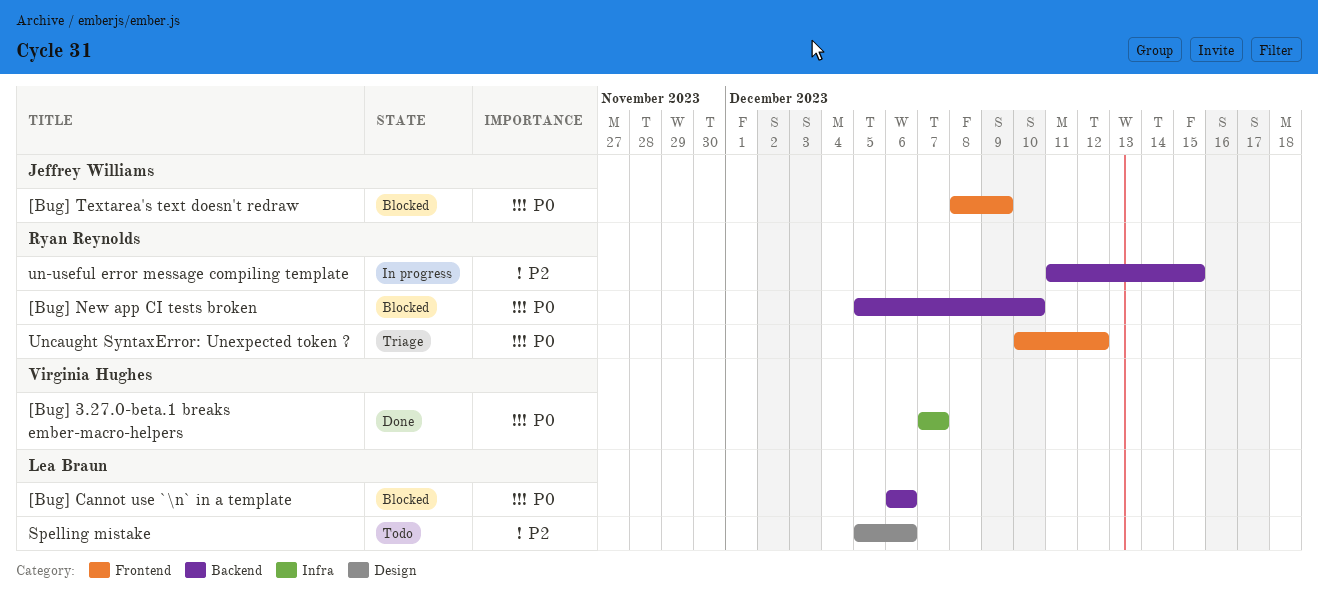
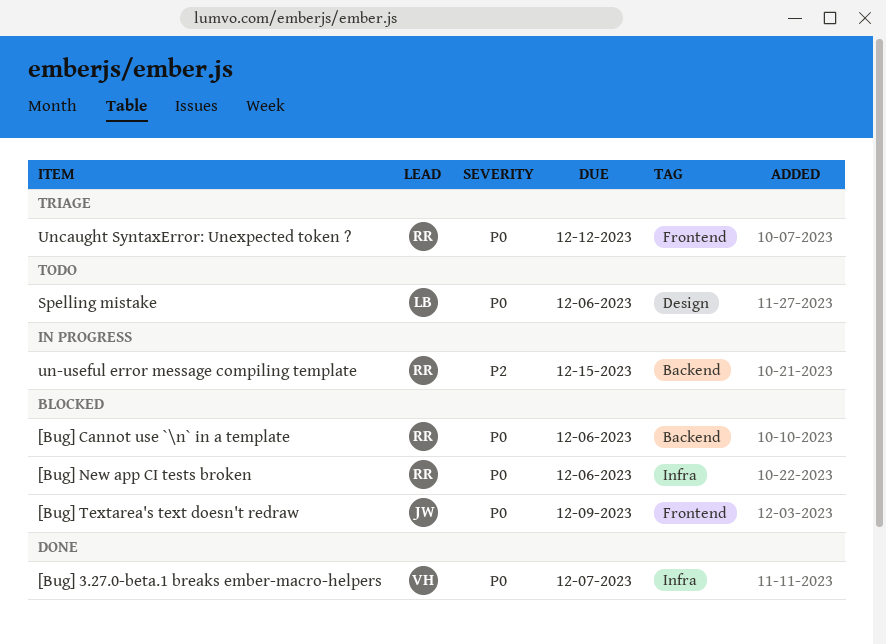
[Bug] Cannot use `\n` in a template, owner: Lea Braun -> Ryan Reynolds
[Bug] New app CI tests broken, label: Backend -> Infra
[Bug] New app CI tests broken, due: Dec 10 -> Dec 6
Spelling mistake, priority: P2 -> P0

